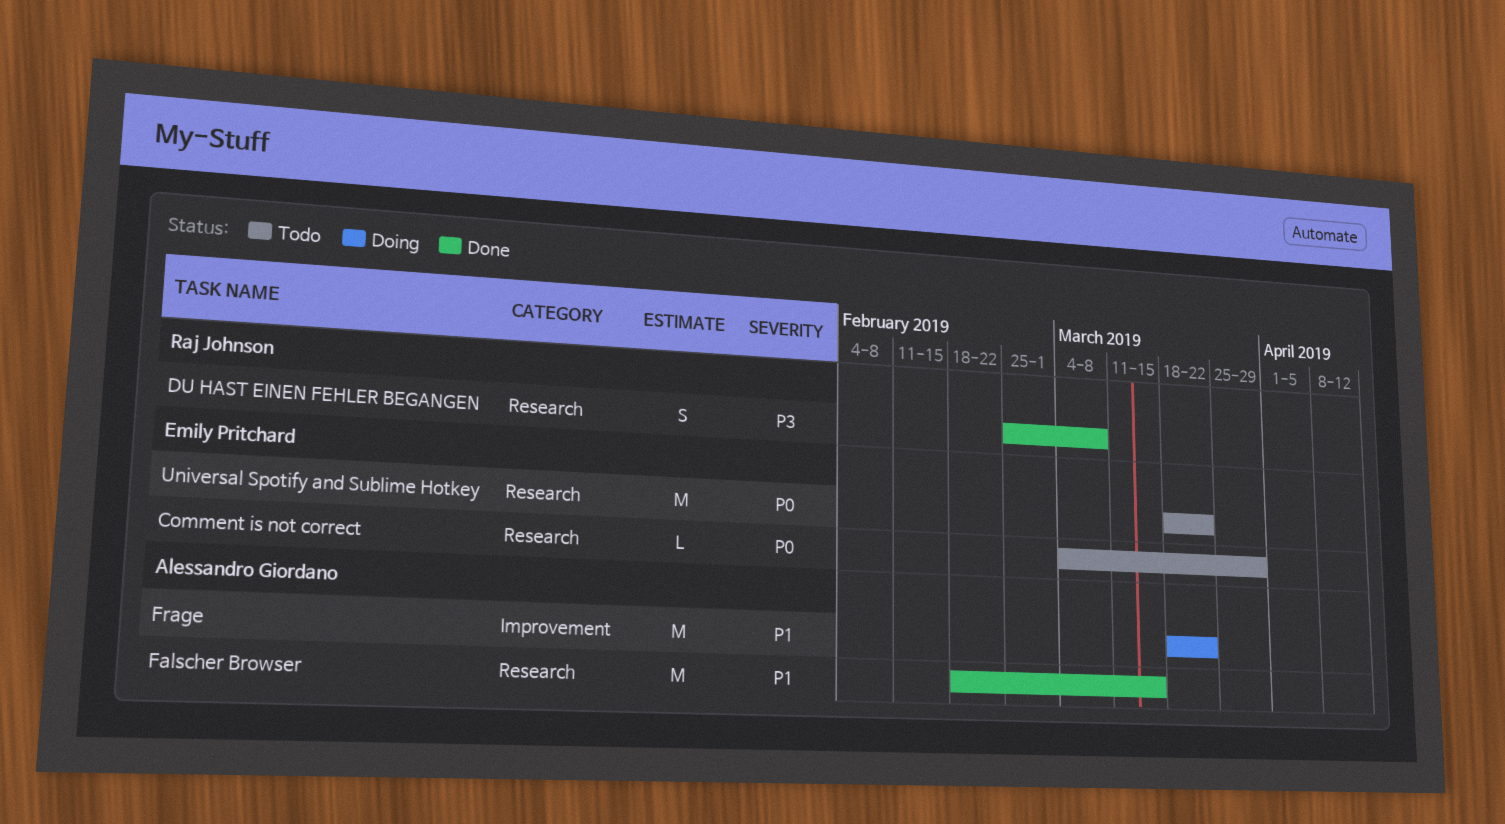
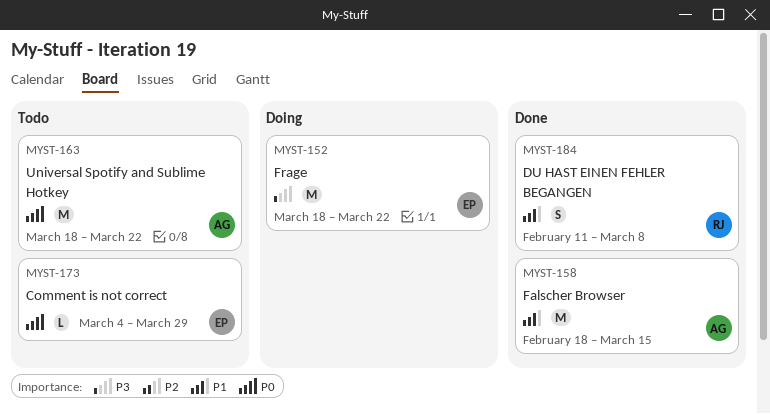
DU HAST EINEN FEHLER BEGANGEN, priority: P3 -> P1
DU HAST EINEN FEHLER BEGANGEN, start: Feb 25 -> Feb 11
Frage, owner: Alessandro Giordano -> Emily Pritchard
Frage, priority: P1 -> P3
Universal Spotify and Sublime Hotkey, owner: Emily Pritchard -> Alessandro Giordano

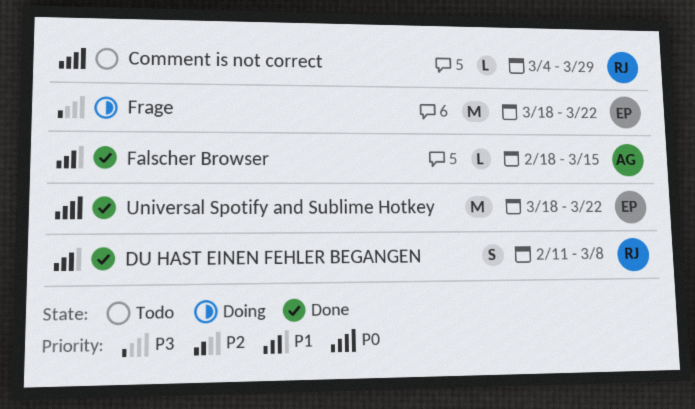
Comment is not correct, owner: EP -> RJ
Falscher Browser, estimate: M -> L
Universal Spotify and Sublime Hotkey, status: Todo -> Done
Universal Spotify and Sublime Hotkey, owner: AG -> EP

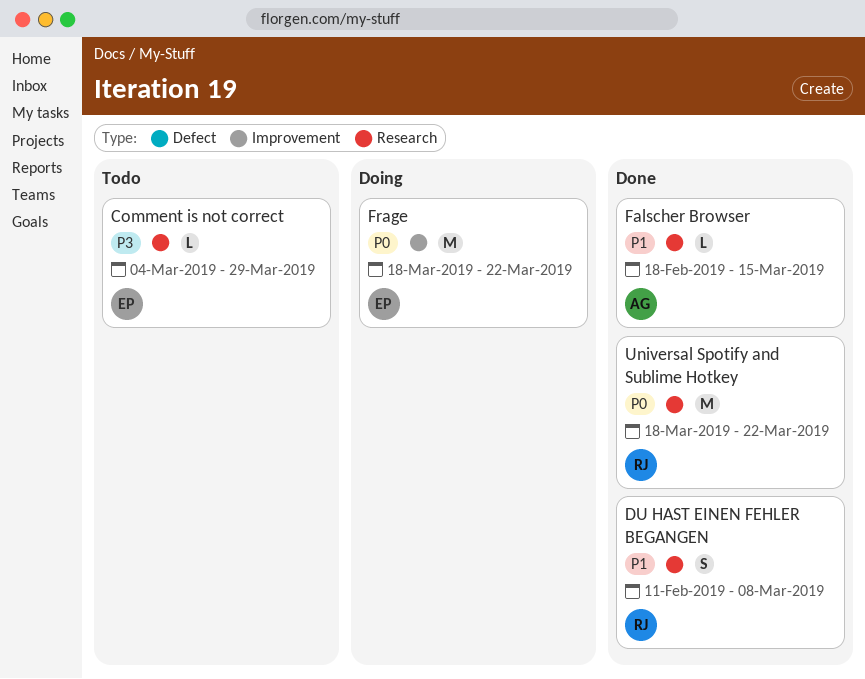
Comment is not correct, owner: RJ -> EP
Comment is not correct, priority: P0 -> P3
Frage, priority: P3 -> P0
Universal Spotify and Sublime Hotkey, owner: EP -> RJ

